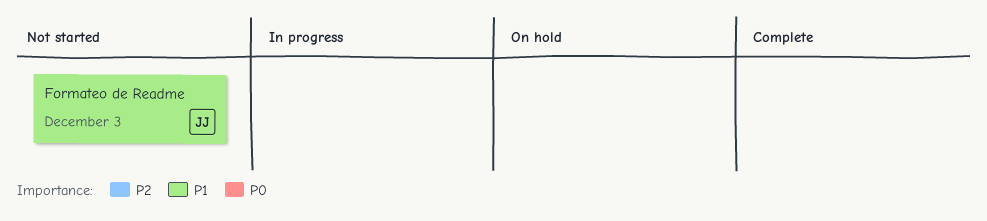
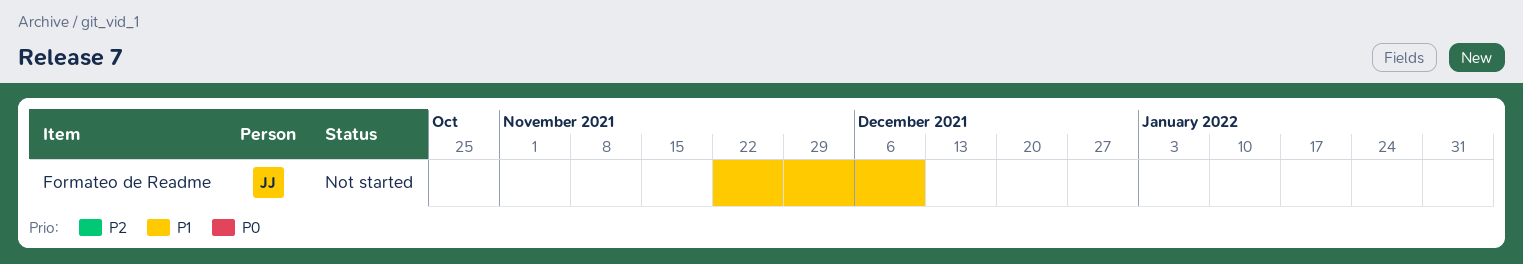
Formateo de Readme, due: Dec 3 -> Dec 10

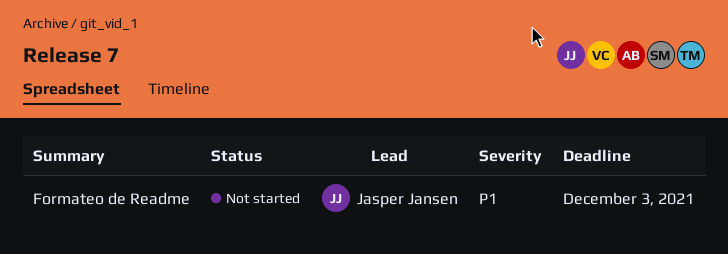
Formateo de Readme, due: Dec 10 -> Dec 3

